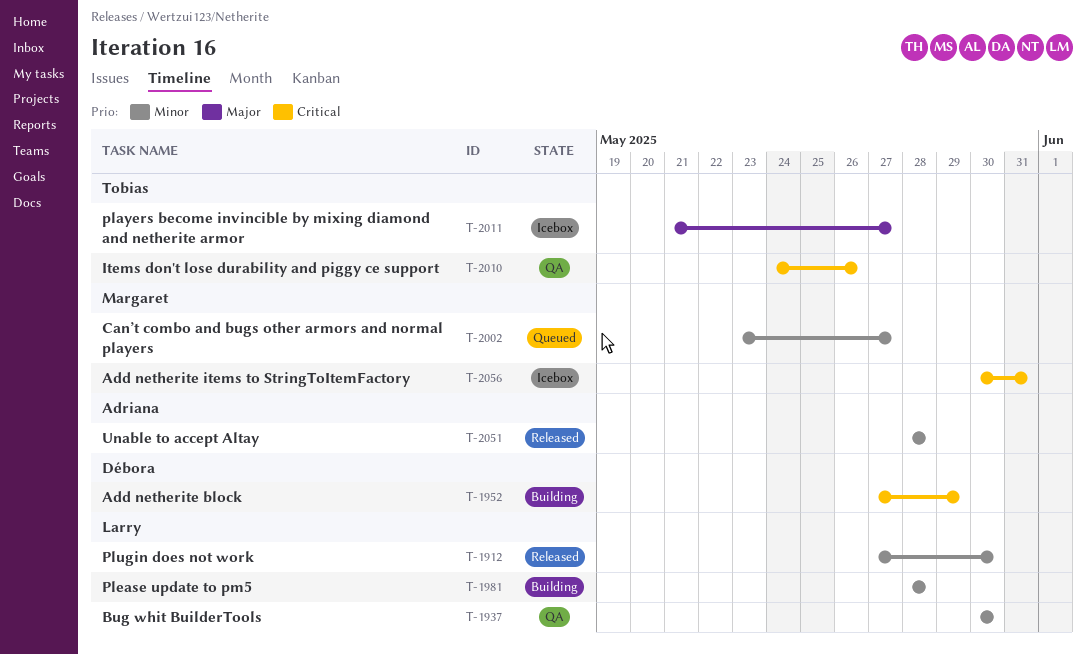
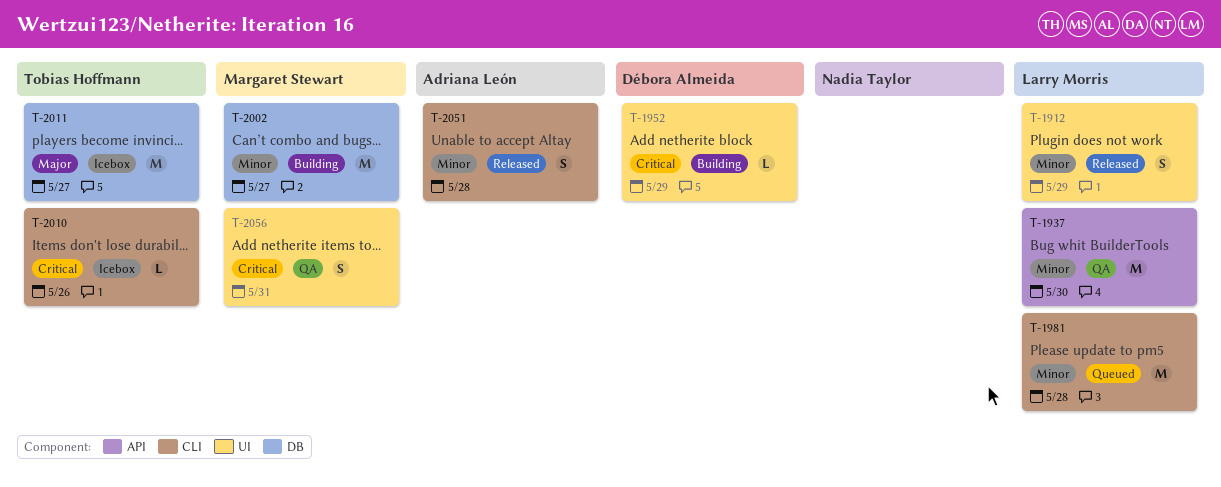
T-1912, due: May 30 -> May 29
T-1981, status: Building -> Queued
T-2002, status: Queued -> Building
T-2010, status: QA -> Icebox
T-2056, status: Icebox -> QA

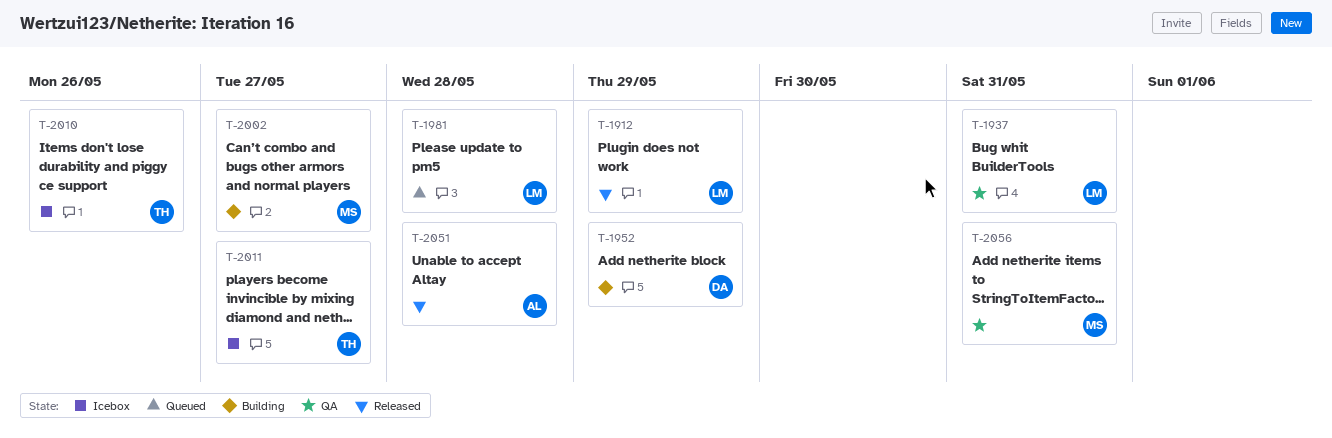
T-1937, due: May 30 -> May 31

